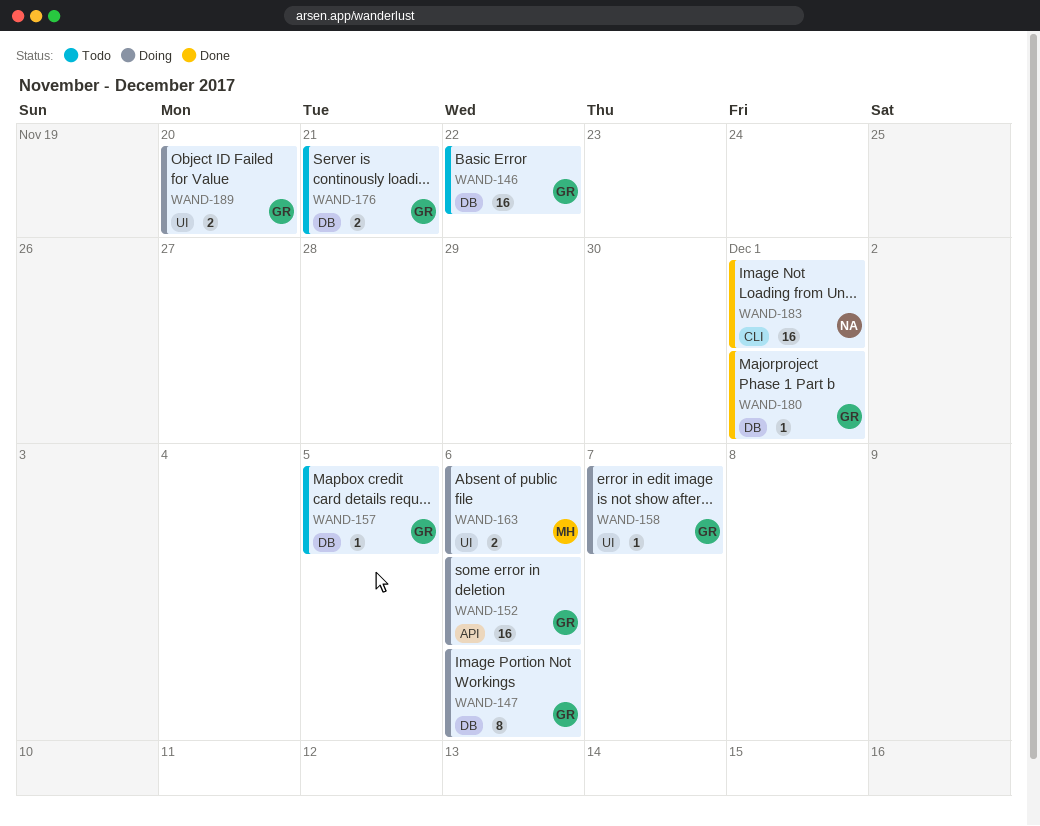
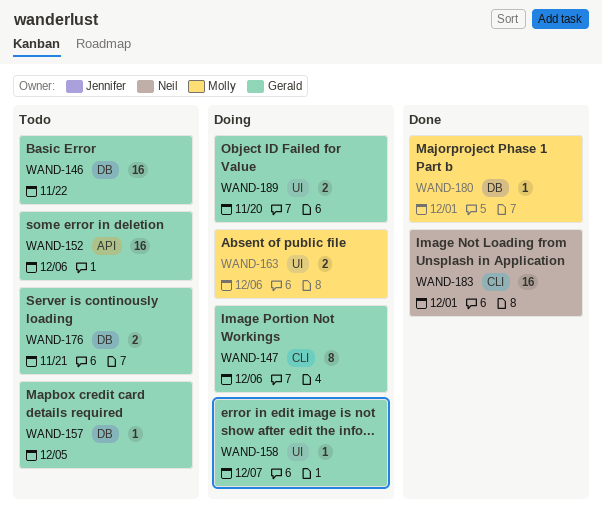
WAND-147, label: DB -> CLI
WAND-152, status: Doing -> Todo
WAND-180, owner: Gerald -> Molly

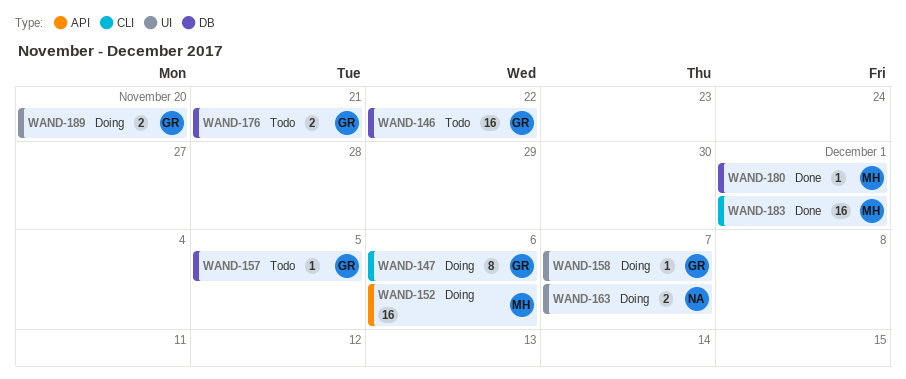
WAND-152, status: Todo -> Doing
WAND-152, owner: Gerald -> Molly
WAND-163, owner: Molly -> Neil
WAND-163, due: Dec 6 -> Dec 7
WAND-183, owner: Neil -> Molly

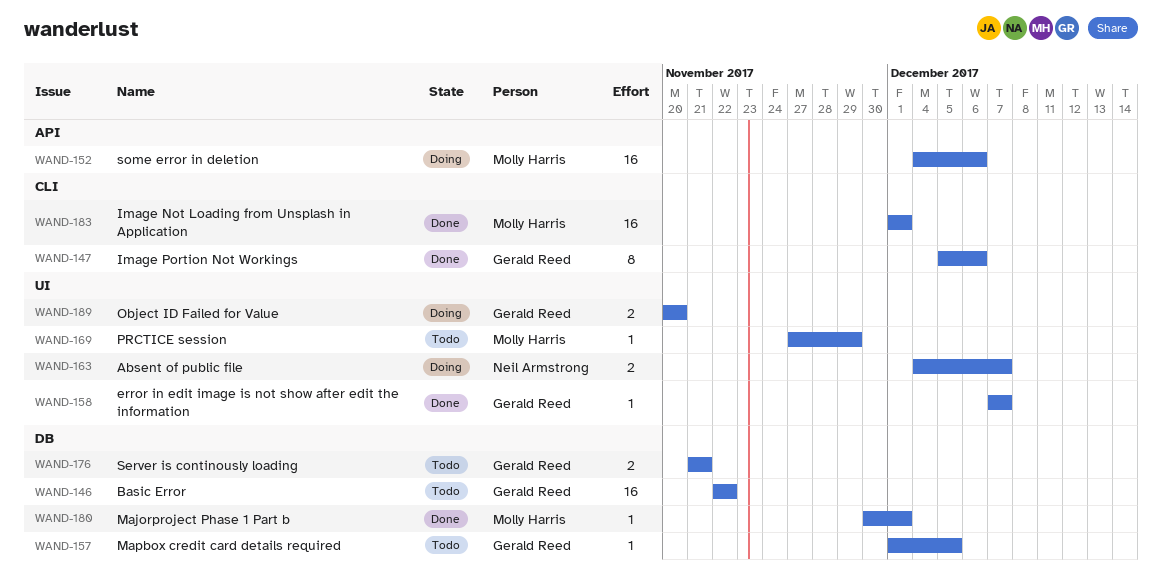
WAND-147, status: Doing -> Done
WAND-158, status: Doing -> Done
WAND-169: none -> present

